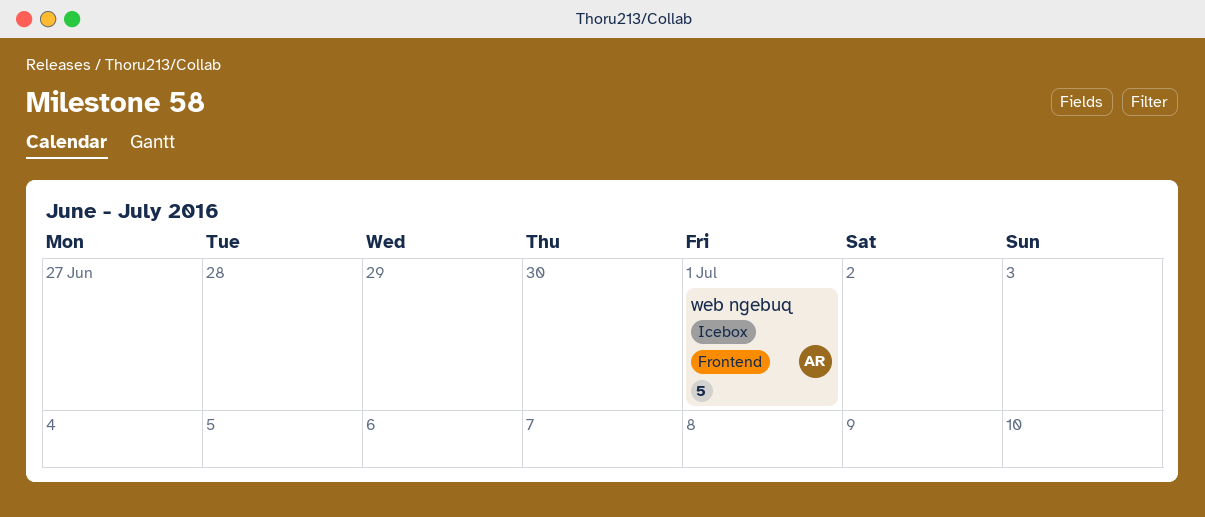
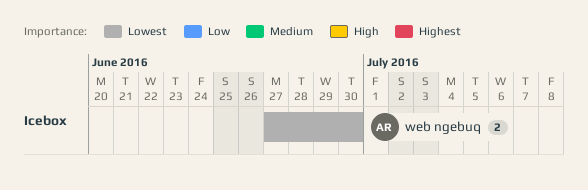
web ngebuq, estimate: 5 -> 2
web ngebuq, due: Jul 1 -> Jun 30

